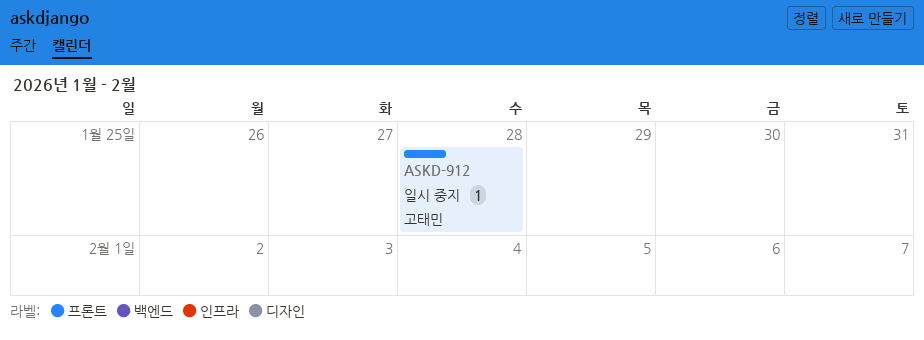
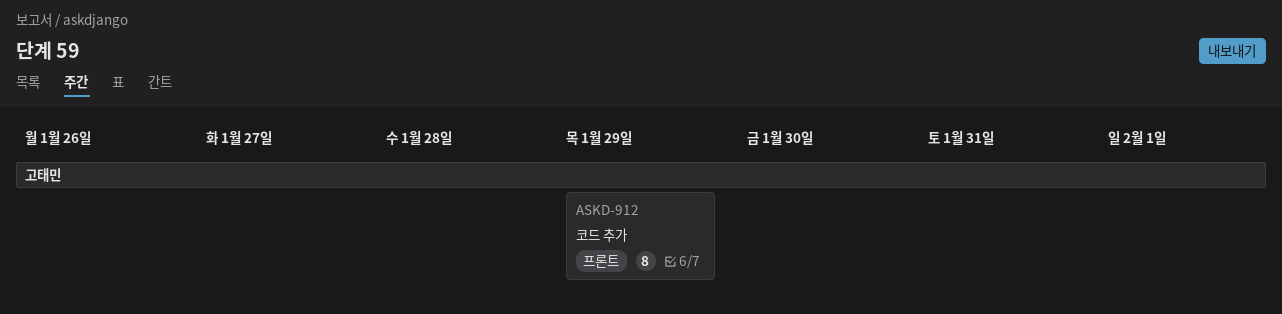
ASKD-912, estimate: 1 -> 8
ASKD-912, due: Jan 28 -> Jan 29

